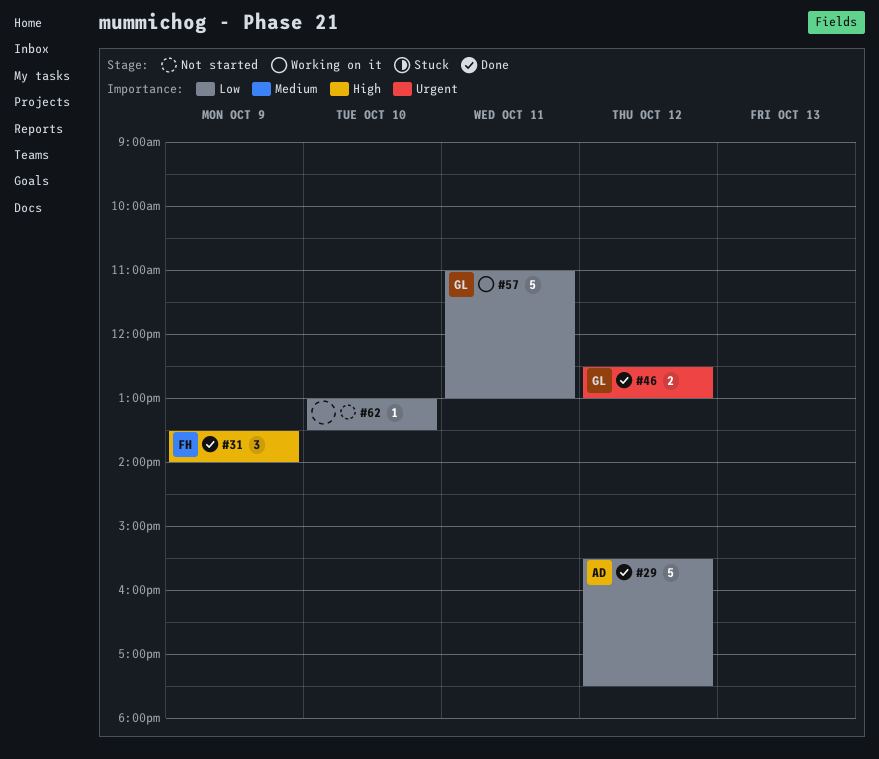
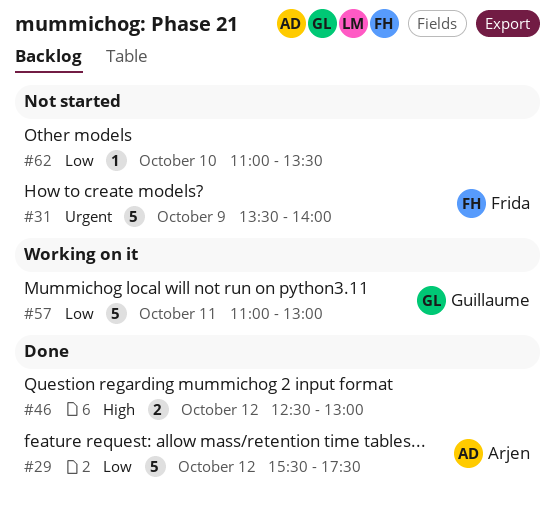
#31, status: Done -> Not started
#31, priority: High -> Urgent
#31, estimate: 3 -> 5
#46, owner: Guillaume -> none
#46, priority: Urgent -> High
#62, begins: 13:00 -> 11:00

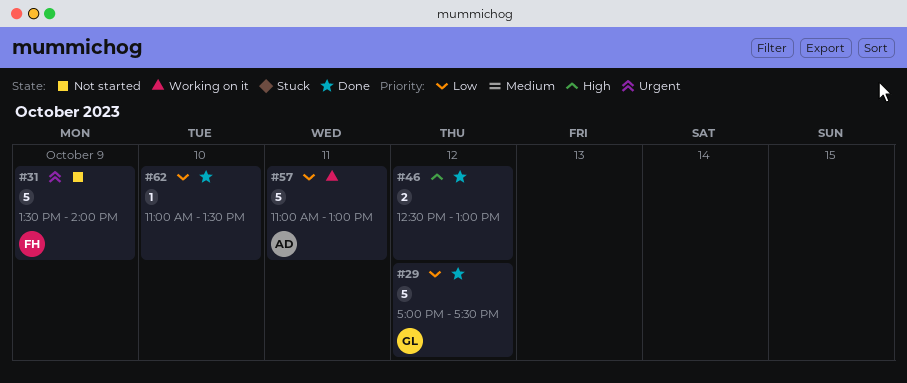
#29, owner: Arjen -> Guillaume
#29, begins: 15:30 -> 17:00
#57, owner: Guillaume -> Arjen
#62, status: Not started -> Done

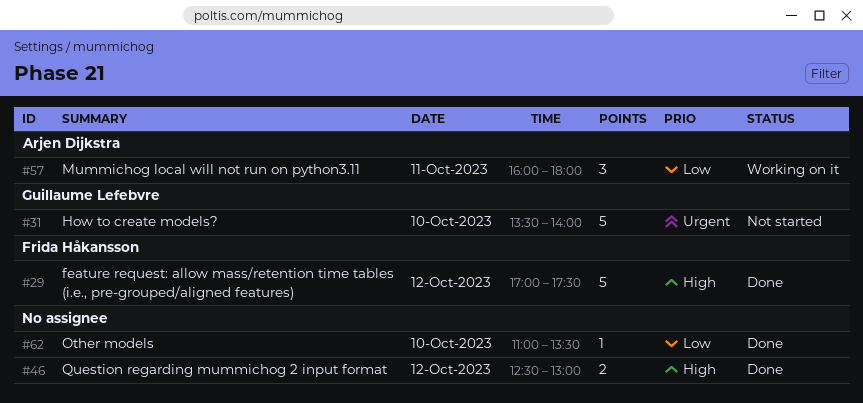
#29, owner: Guillaume Lefebvre -> Frida Håkansson
#29, priority: Low -> High
#31, owner: Frida Håkansson -> Guillaume Lefebvre
#31, day: Oct 9 -> Oct 10
#57, estimate: 5 -> 3
#57, begins: 11:00 -> 16:00
#57, ends: 13:00 -> 18:00

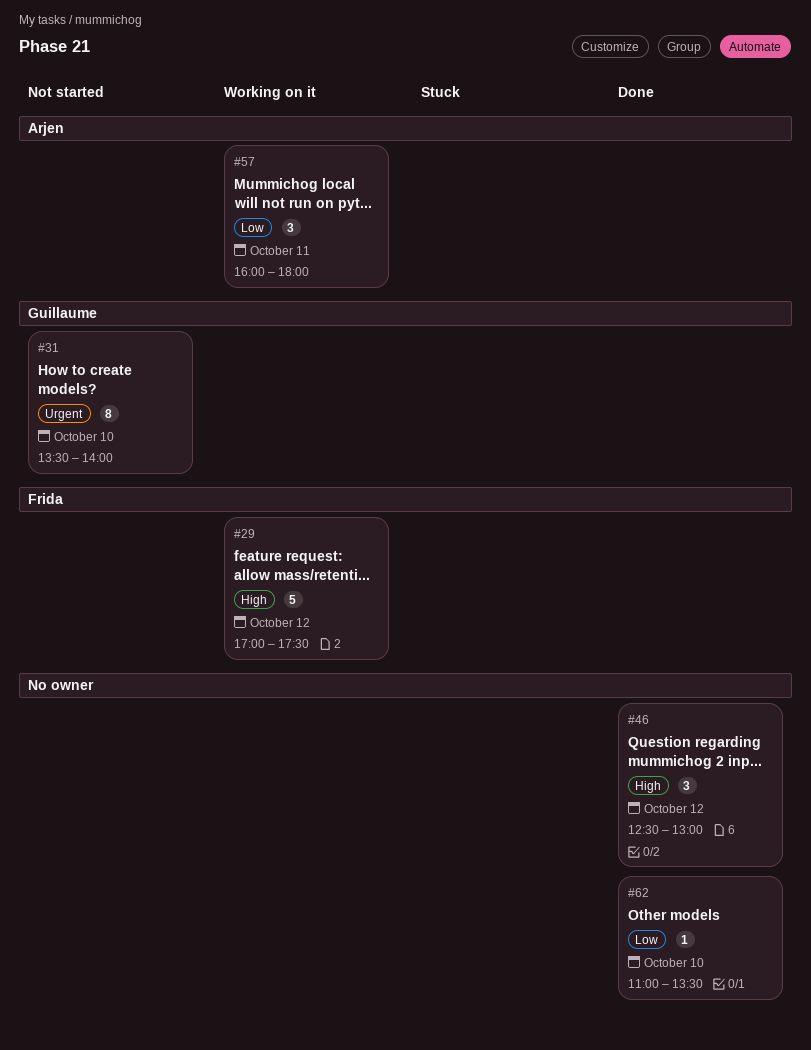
#29, status: Done -> Working on it
#31, estimate: 5 -> 8
#46, estimate: 2 -> 3

